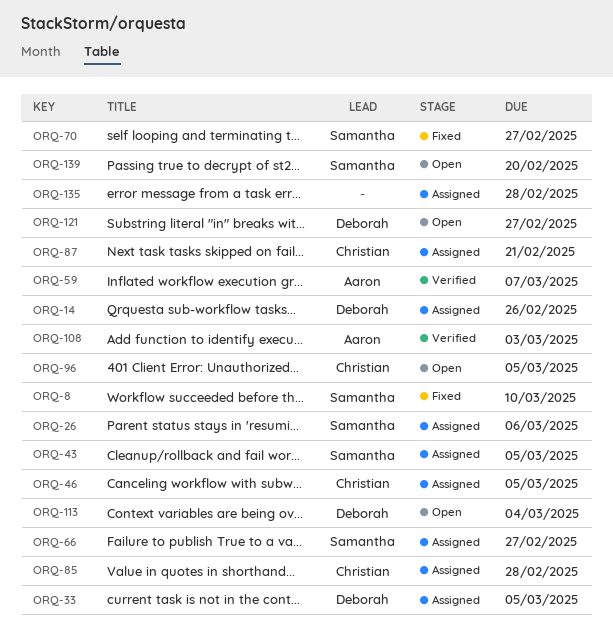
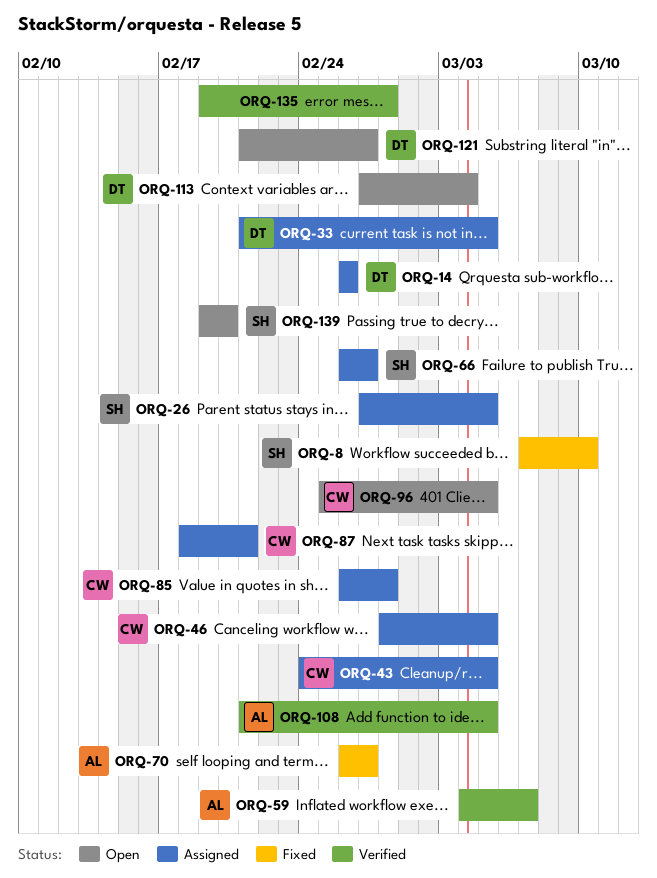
ORQ-26, due: Mar 6 -> Mar 5
ORQ-43, owner: Samantha -> Christian
ORQ-70, owner: Samantha -> Aaron
ORQ-108, due: Mar 3 -> Mar 5
ORQ-135, status: Assigned -> Verified

